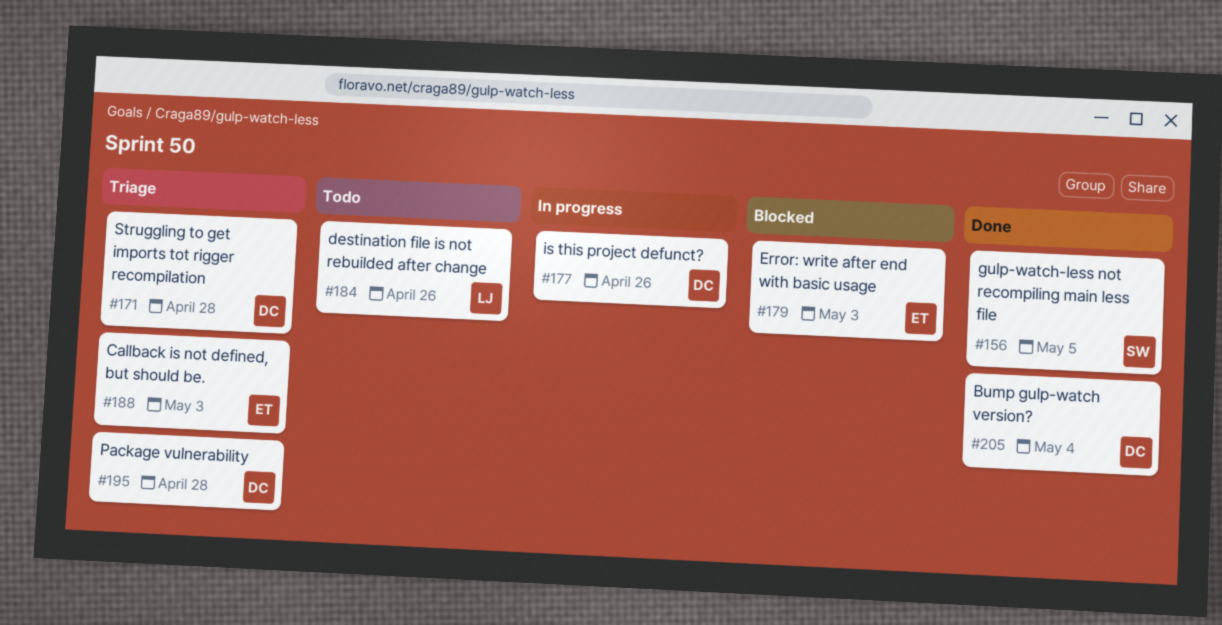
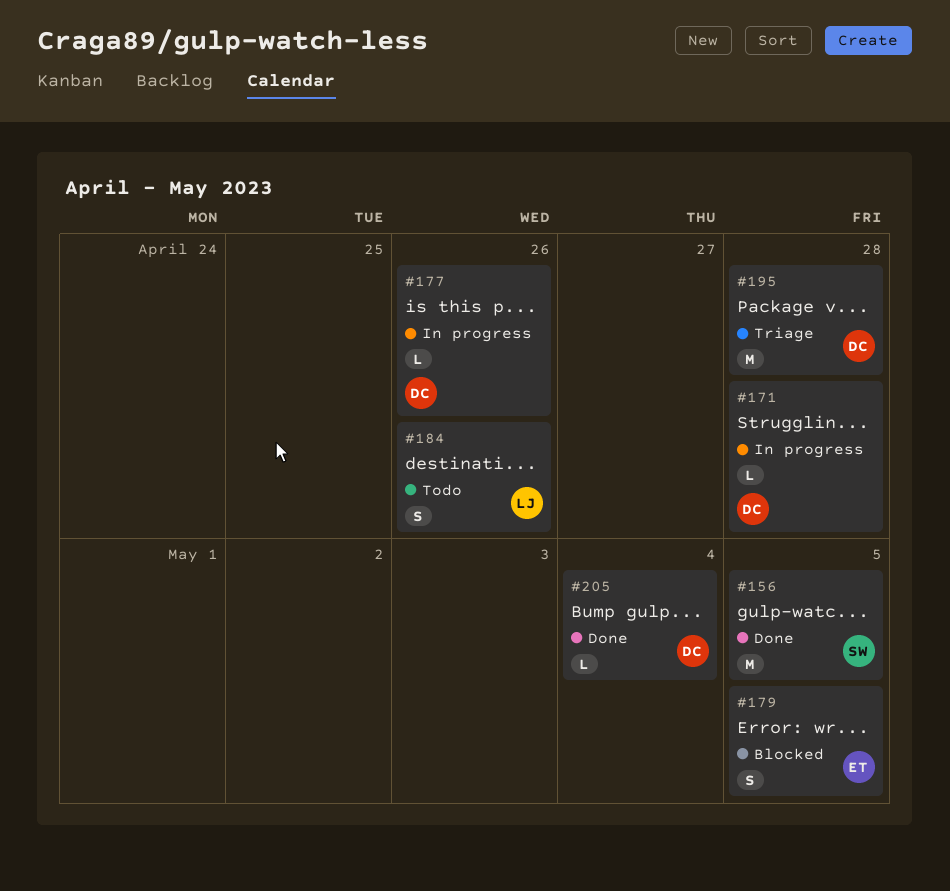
#171, status: Triage -> In progress
#179, due: May 3 -> May 5
#188: present -> none

